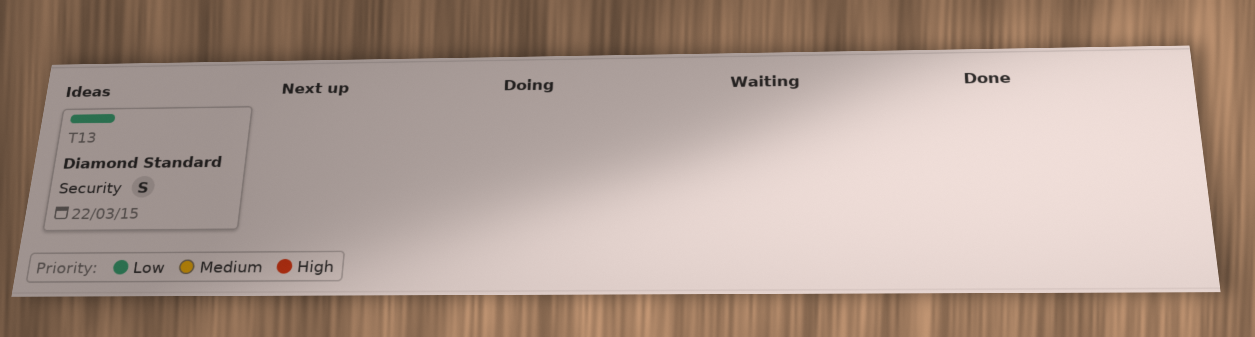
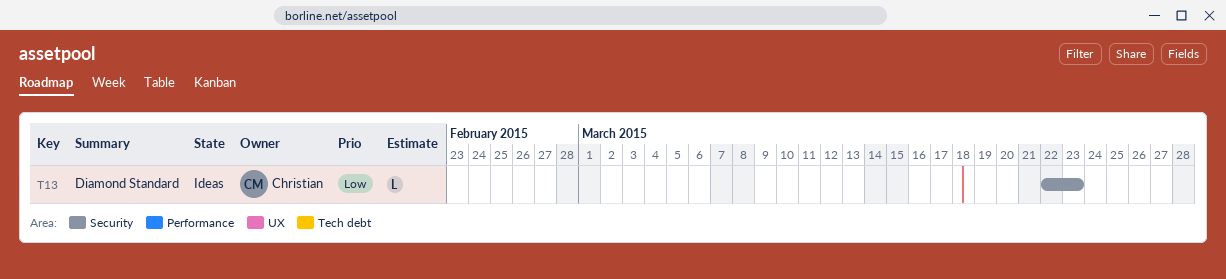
T13, estimate: S -> L
T13, due: Mar 22 -> Mar 23

